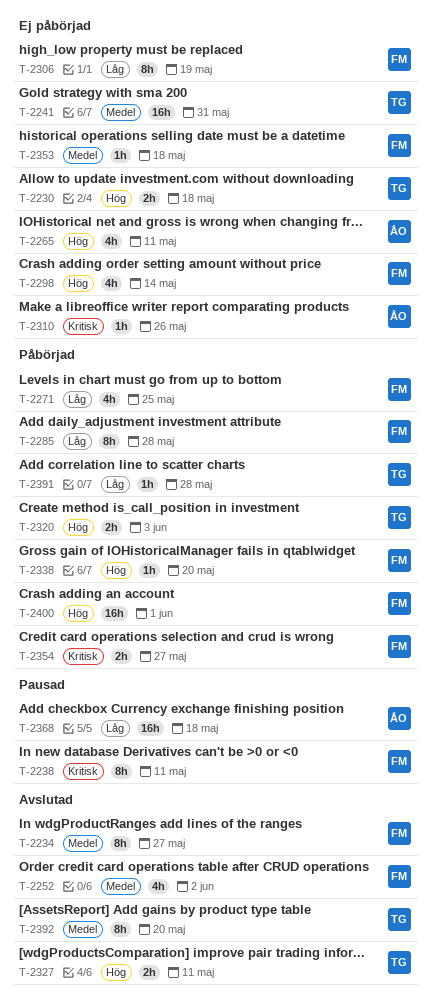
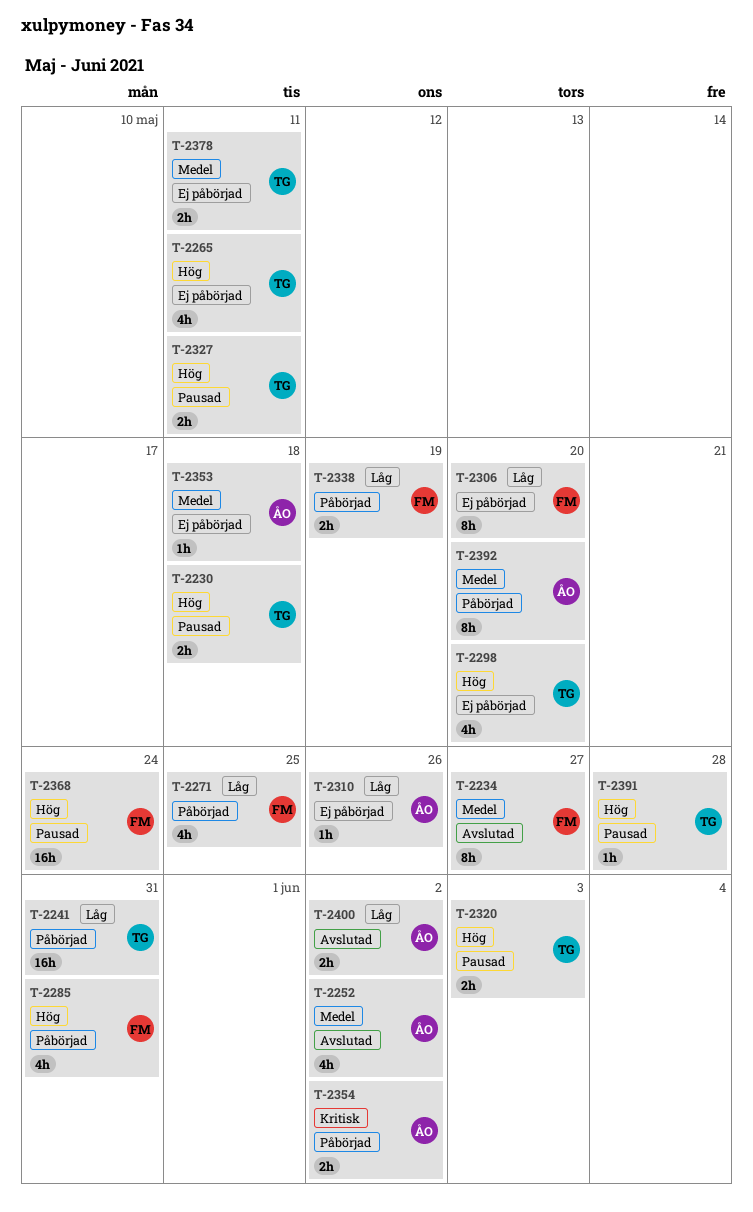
T-2230, status: Ej påbörjad -> Pausad
T-2238: present -> none
T-2241, status: Ej påbörjad -> Påbörjad
T-2241, priority: Medel -> Låg
T-2252, owner: FM -> ÅO
T-2265, owner: ÅO -> TG
T-2285, priority: Låg -> Hög
T-2285, estimate: 8h -> 4h
T-2285, due: May 28 -> May 31
T-2298, owner: FM -> TG
T-2298, due: May 14 -> May 20
T-2306, due: May 19 -> May 20
T-2310, priority: Kritisk -> Låg
T-2320, status: Påbörjad -> Pausad
T-2327, status: Avslutad -> Pausad
T-2338, priority: Hög -> Låg
T-2338, estimate: 1h -> 2h
T-2338, due: May 20 -> May 19
T-2353, owner: FM -> ÅO
T-2354, owner: FM -> ÅO
T-2354, due: May 27 -> Jun 2
T-2368, owner: ÅO -> FM
T-2368, priority: Låg -> Hög
T-2368, due: May 18 -> May 24
T-2378: none -> present
T-2391, status: Påbörjad -> Pausad
T-2391, priority: Låg -> Hög
T-2392, status: Avslutad -> Påbörjad
T-2392, owner: TG -> ÅO
T-2400, status: Påbörjad -> Avslutad
T-2400, owner: FM -> ÅO
T-2400, priority: Hög -> Låg
T-2400, estimate: 16h -> 2h
T-2400, due: Jun 1 -> Jun 2

